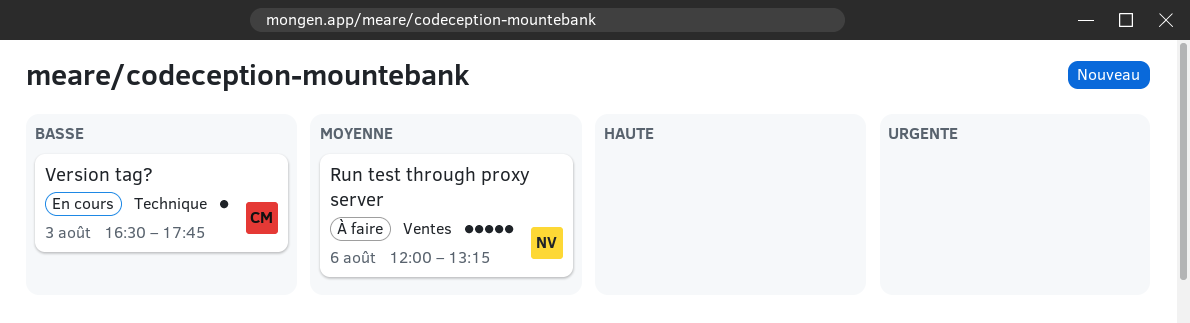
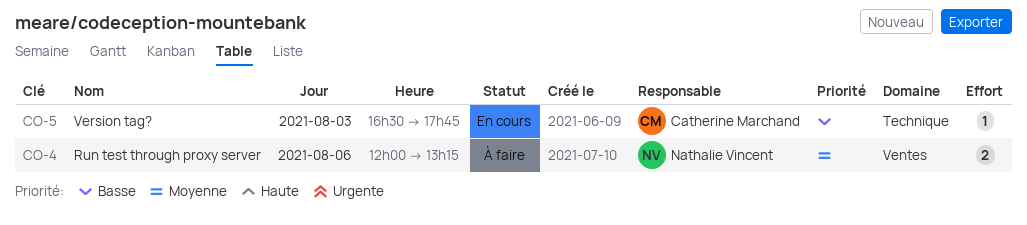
Run test through proxy server, estimate: 5 -> 2

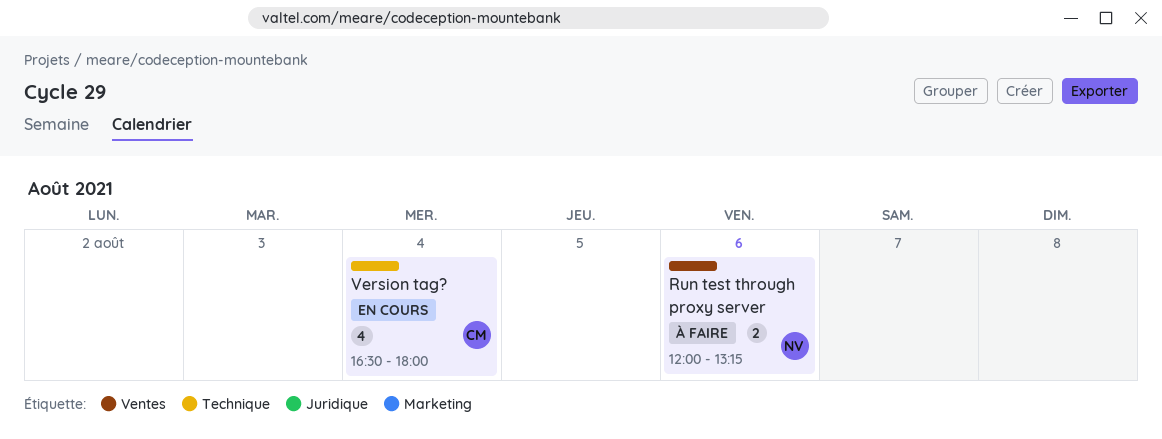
Version tag?, estimate: 1 -> 4
Version tag?, day: Aug 3 -> Aug 4
Version tag?, ends: 17:45 -> 18:00

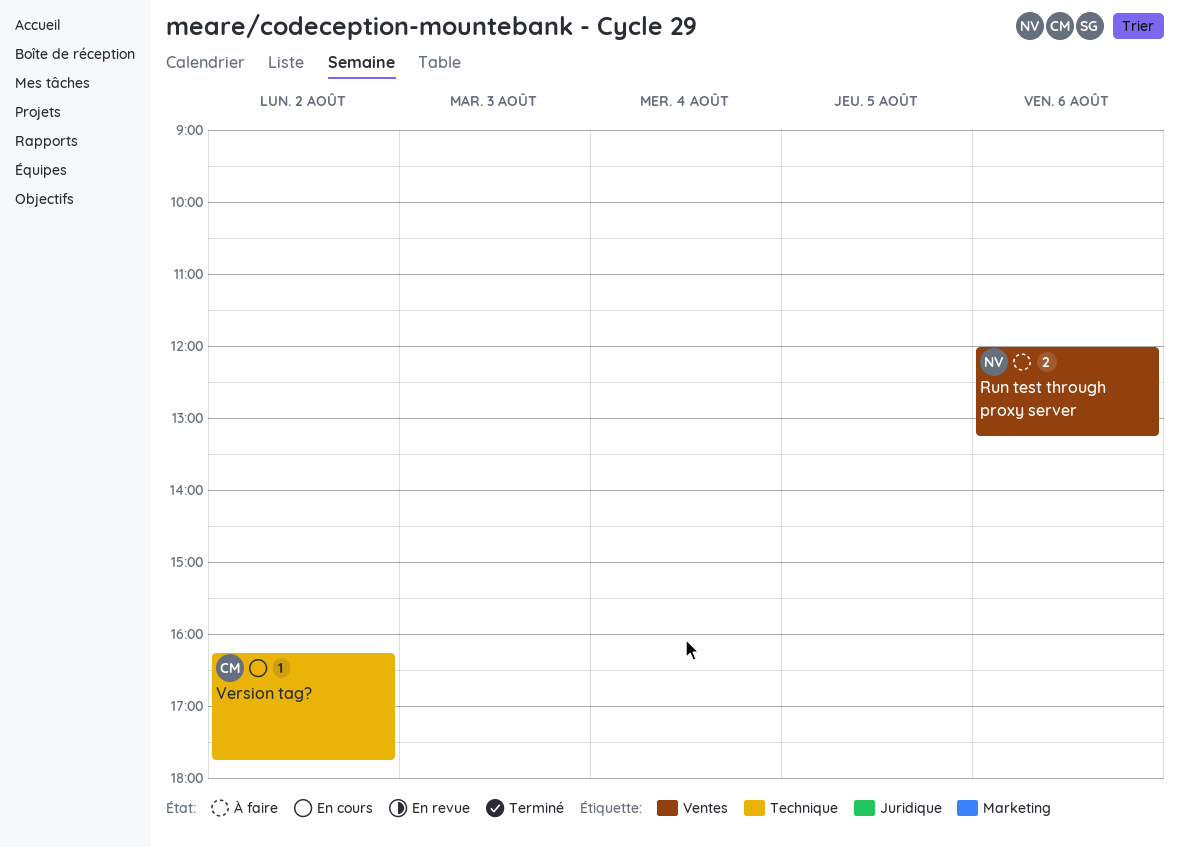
Version tag?, estimate: 4 -> 1
Version tag?, day: Aug 4 -> Aug 2
Version tag?, begins: 16:30 -> 16:15
Version tag?, ends: 18:00 -> 17:45

